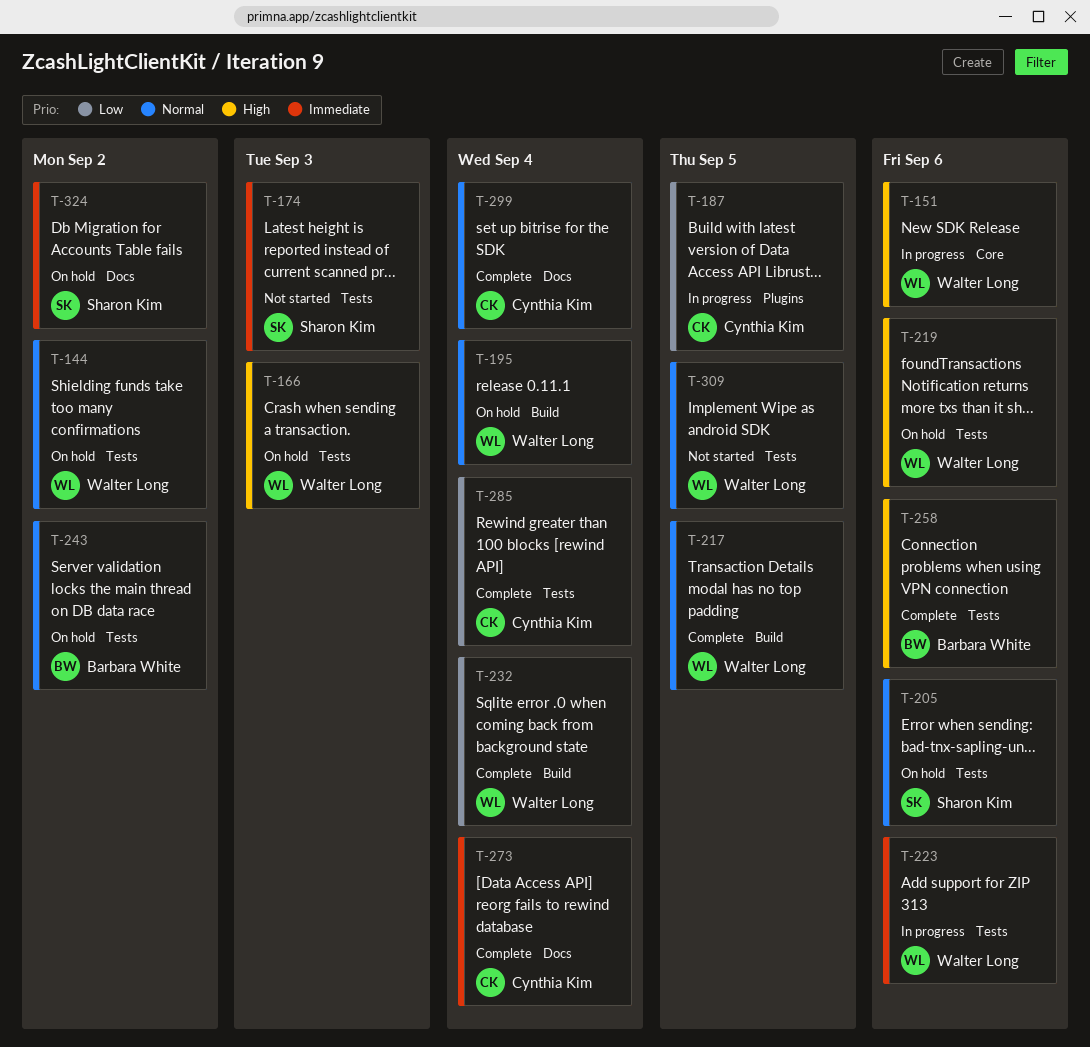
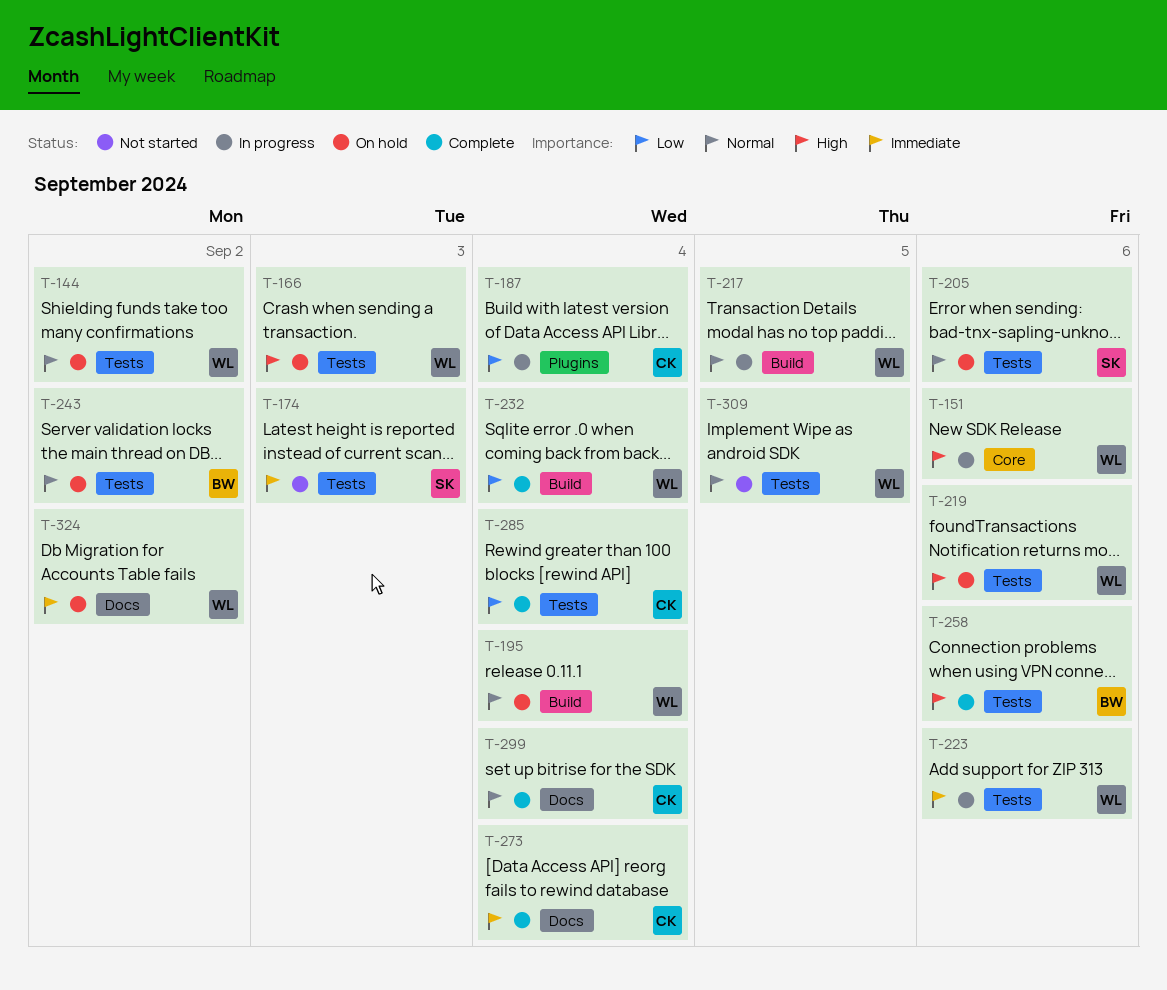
T-187, due: Sep 5 -> Sep 4
T-217, status: Complete -> In progress
T-324, owner: Sharon Kim -> Walter Long

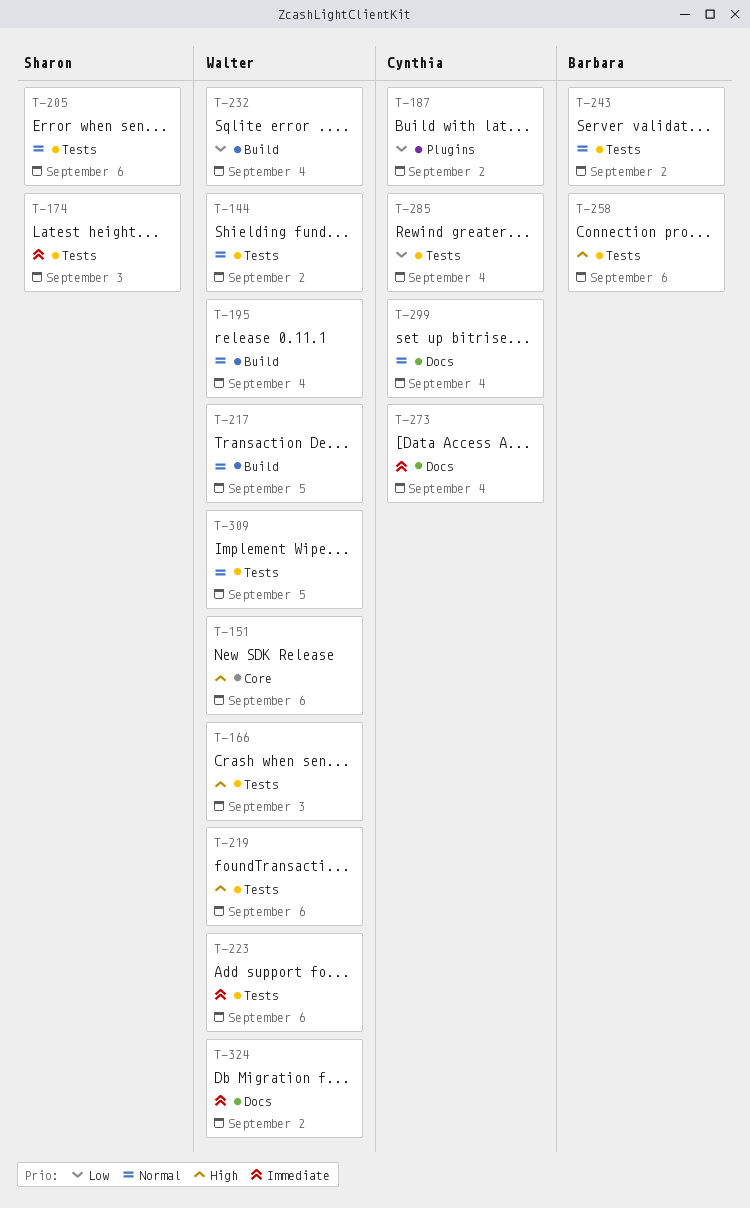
T-187, due: Sep 4 -> Sep 2

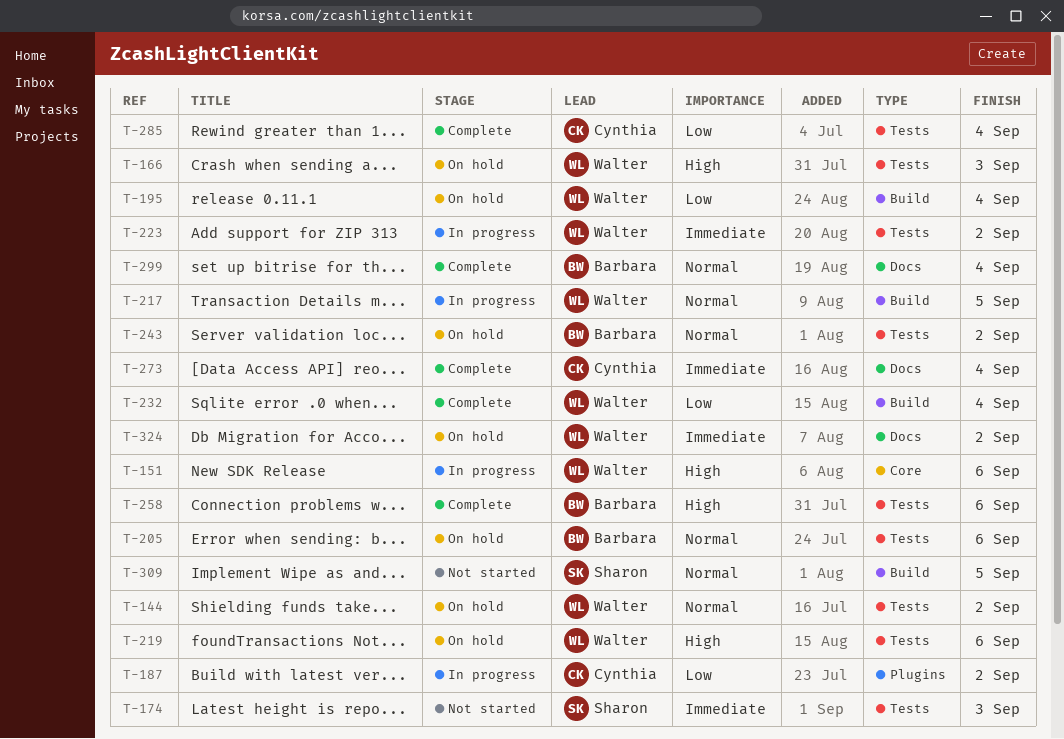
T-195, priority: Normal -> Low
T-205, owner: Sharon -> Barbara
T-223, due: Sep 6 -> Sep 2
T-299, owner: Cynthia -> Barbara
T-309, owner: Walter -> Sharon
T-309, label: Tests -> Build

